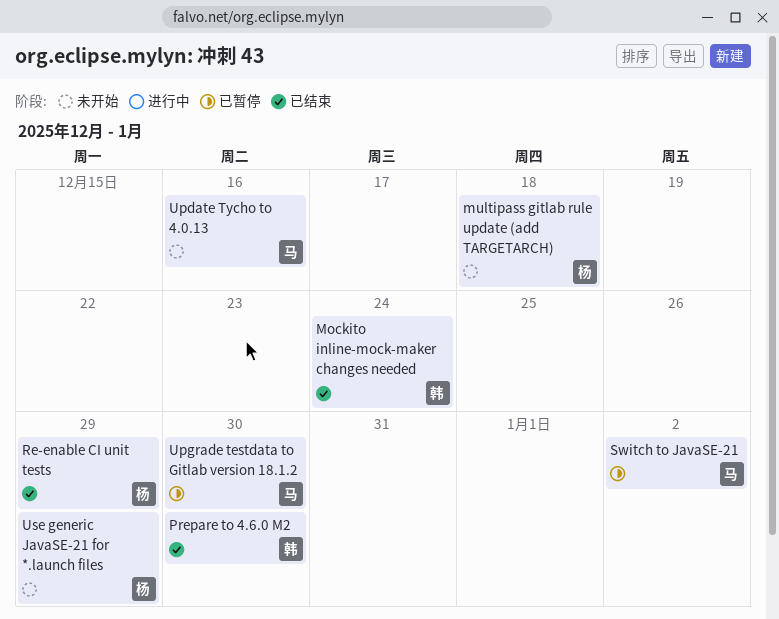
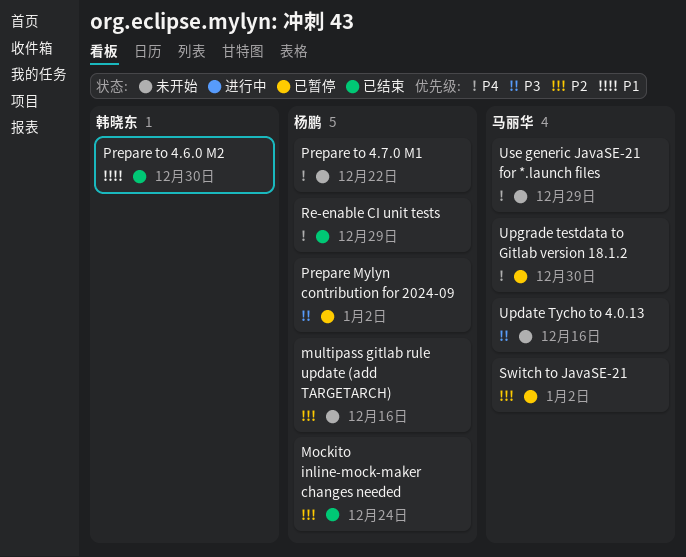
Mockito inline-mock-maker changes needed, owner: 韩晓东 -> 杨鹏
multipass gitlab rule update (add TARGETARCH), due: Dec 18 -> Dec 16
Prepare Mylyn contribution for 2024-09: none -> present
Prepare to 4.7.0 M1: none -> present
Use generic JavaSE-21 for *.launch files, owner: 杨鹏 -> 马丽华

